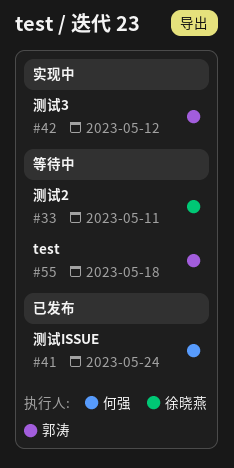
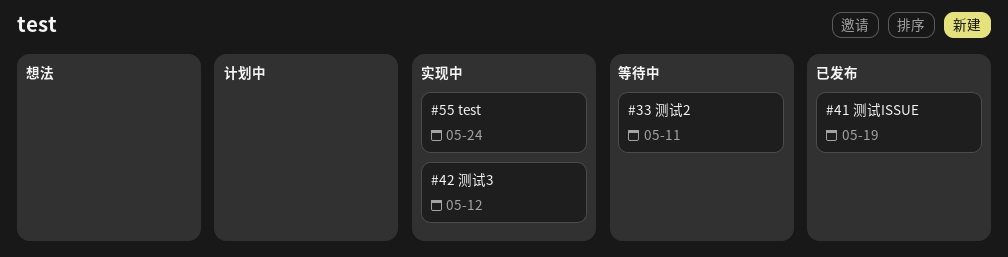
#41, due: May 24 -> May 19
#55, status: 等待中 -> 实现中
#55, due: May 18 -> May 24

